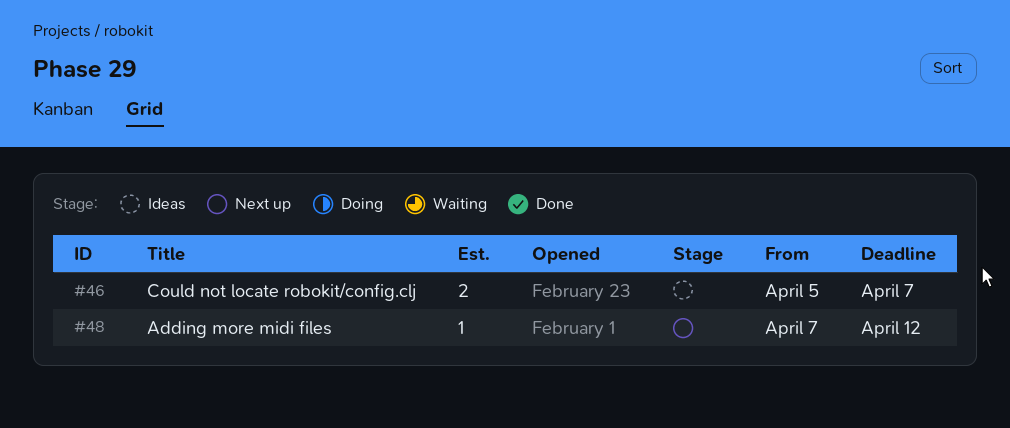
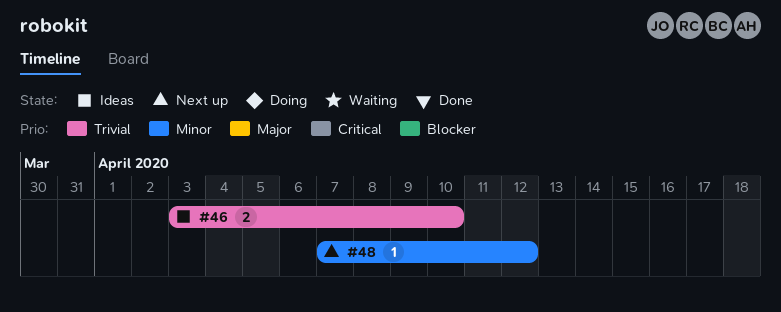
#46, start: Apr 5 -> Apr 3
#46, due: Apr 7 -> Apr 10

